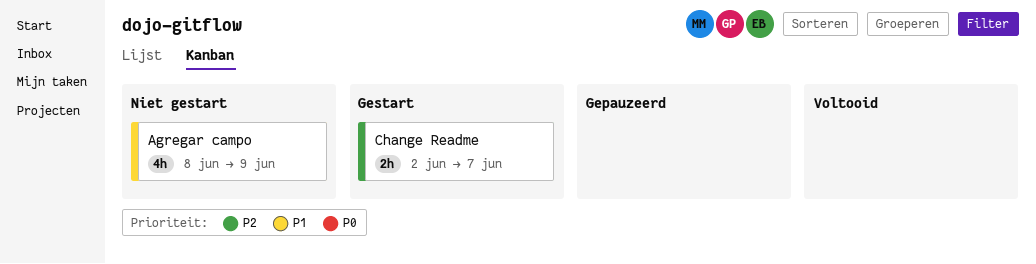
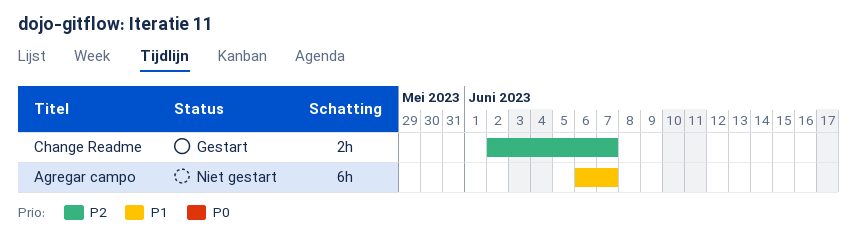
Agregar campo, estimate: 4h -> 6h
Agregar campo, start: Jun 8 -> Jun 6
Agregar campo, due: Jun 9 -> Jun 7

